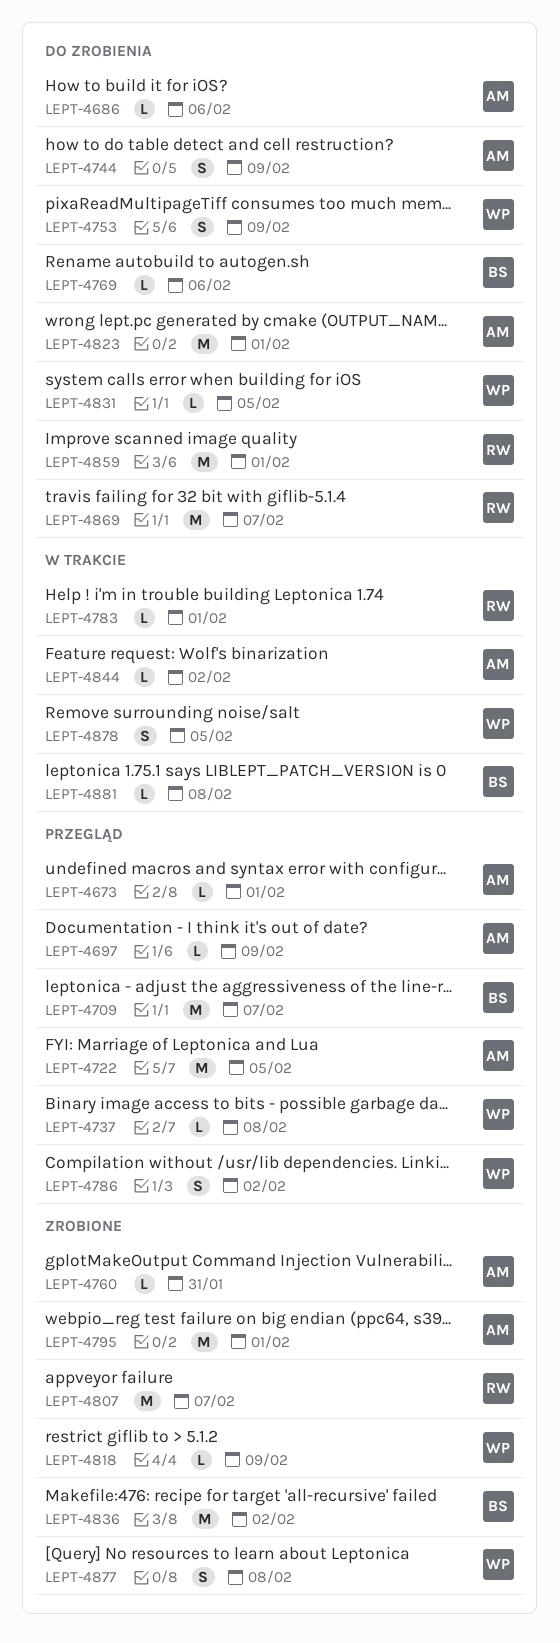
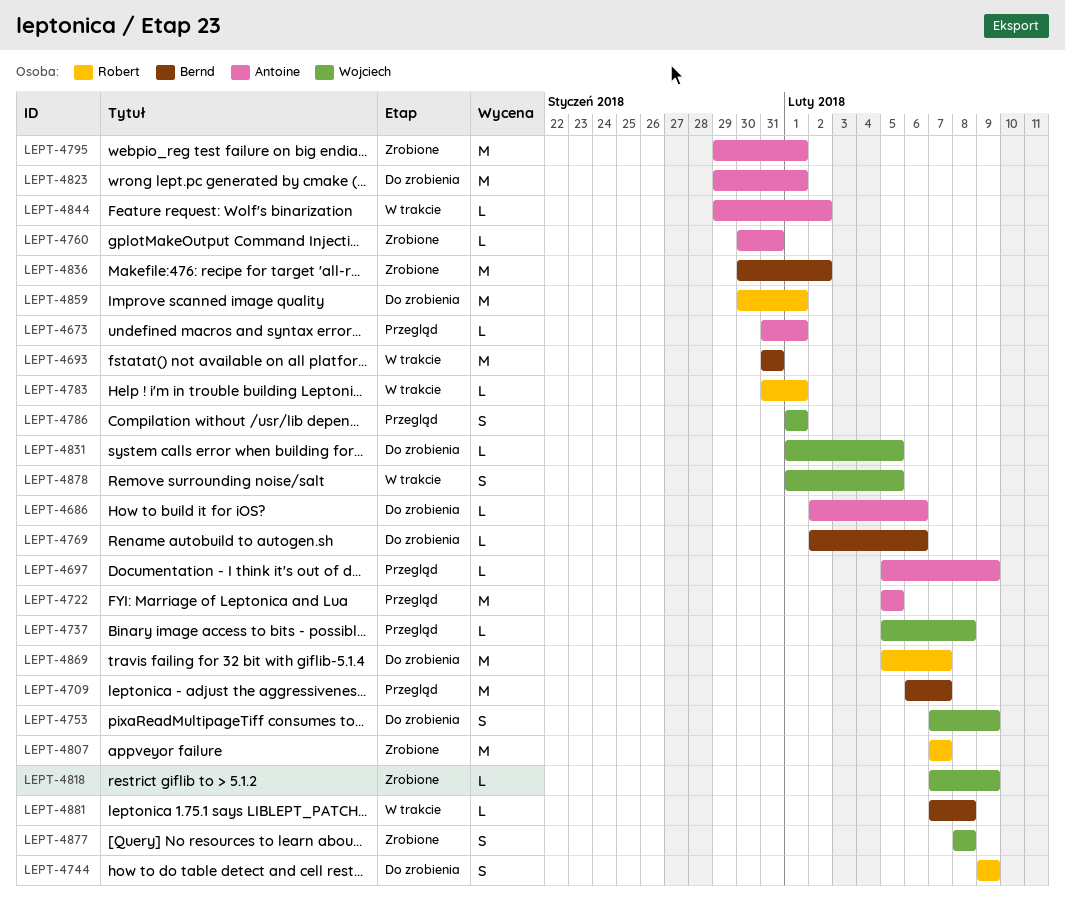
LEPT-4693: none -> present
LEPT-4744, owner: Antoine -> Robert
LEPT-4786, due: Feb 2 -> Feb 1

